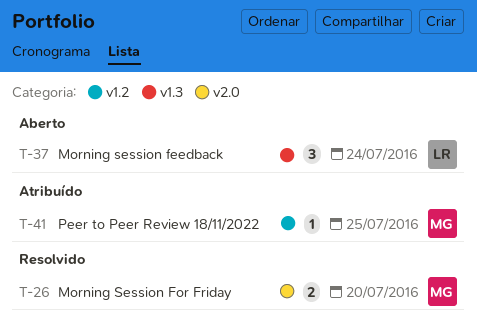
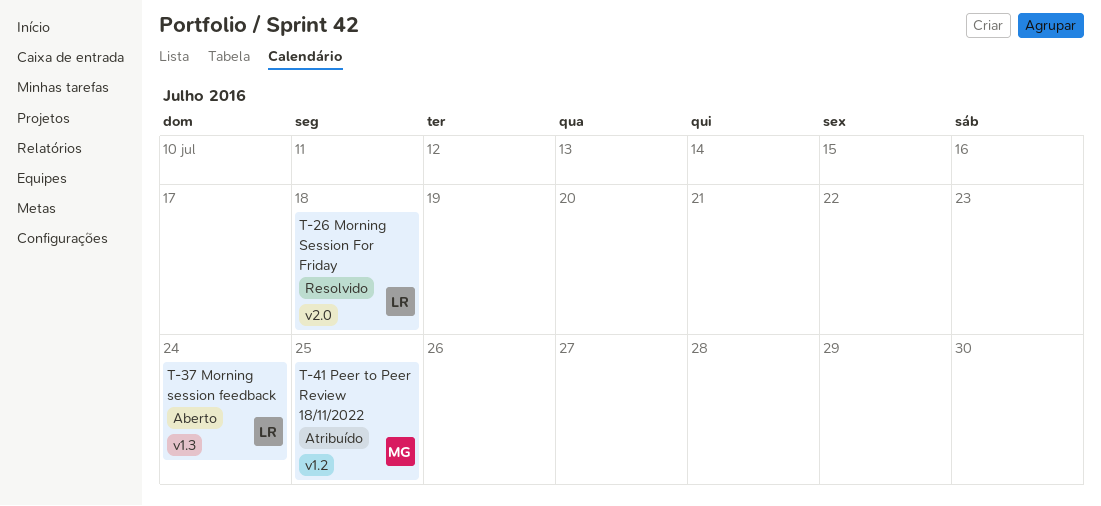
T-26, owner: MG -> LR
T-26, due: Jul 20 -> Jul 18

